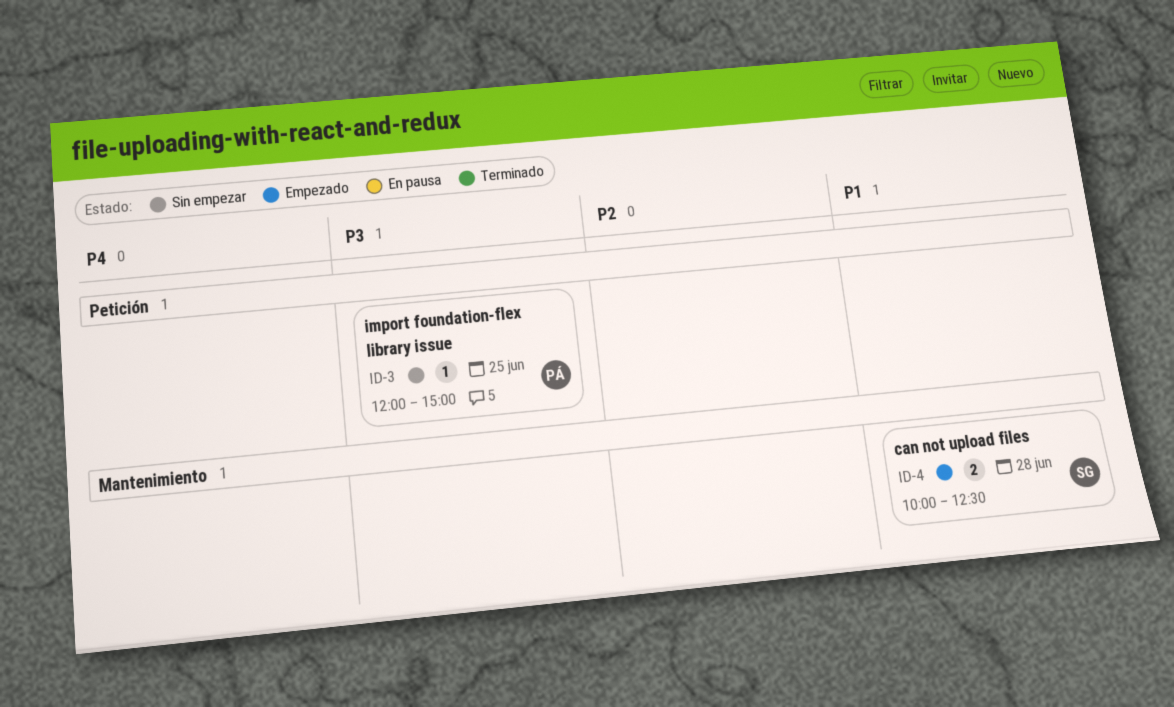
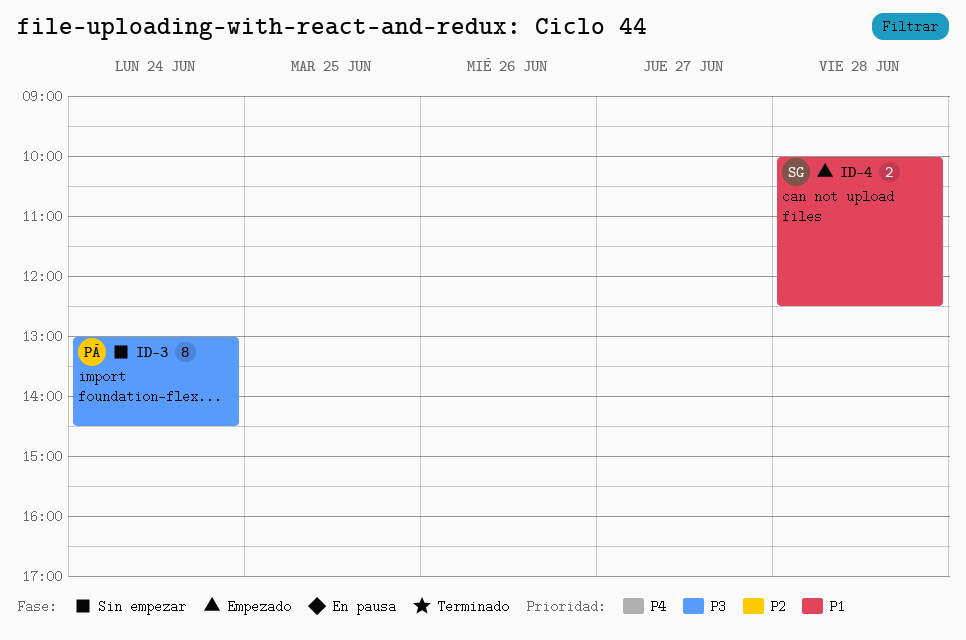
ID-3, estimate: 1 -> 8
ID-3, day: Jun 25 -> Jun 24
ID-3, begins: 12:00 -> 13:00
ID-3, ends: 15:00 -> 14:30

